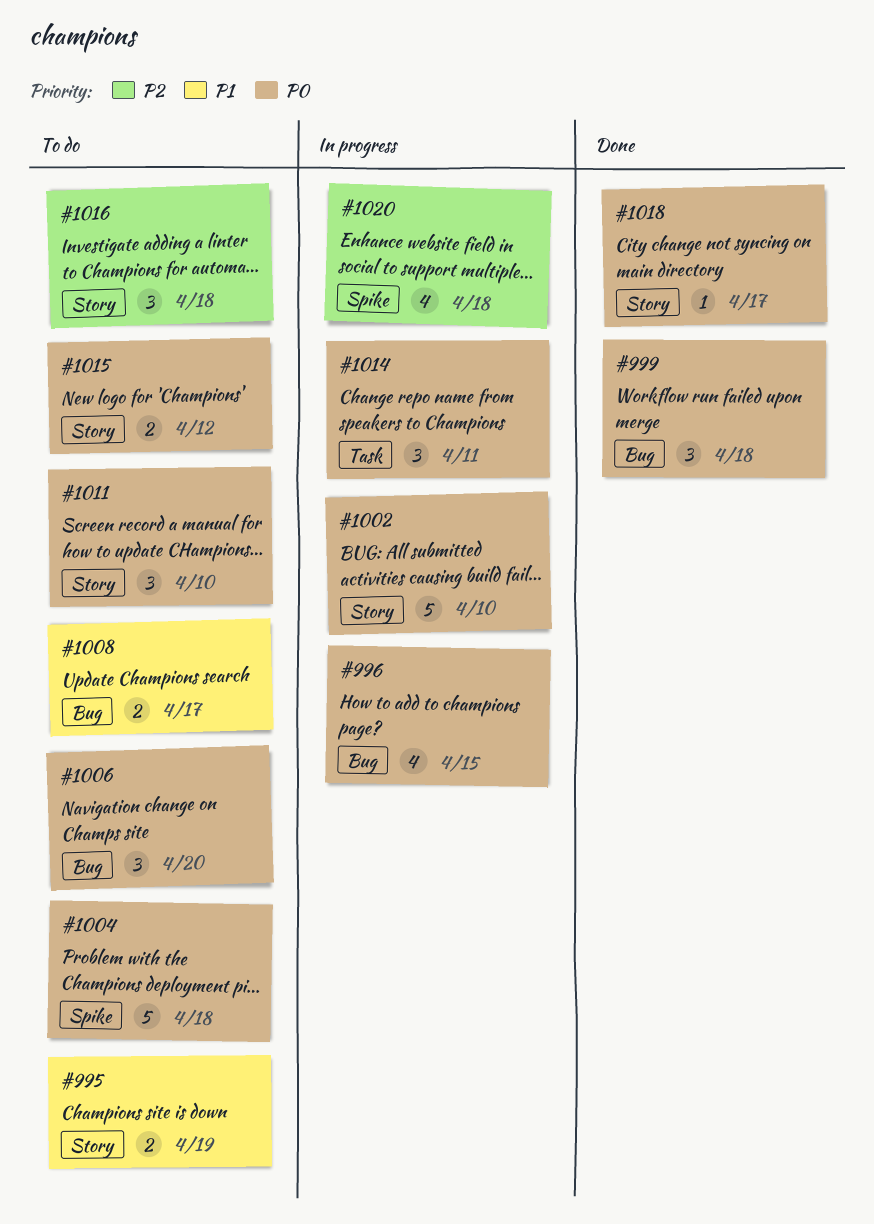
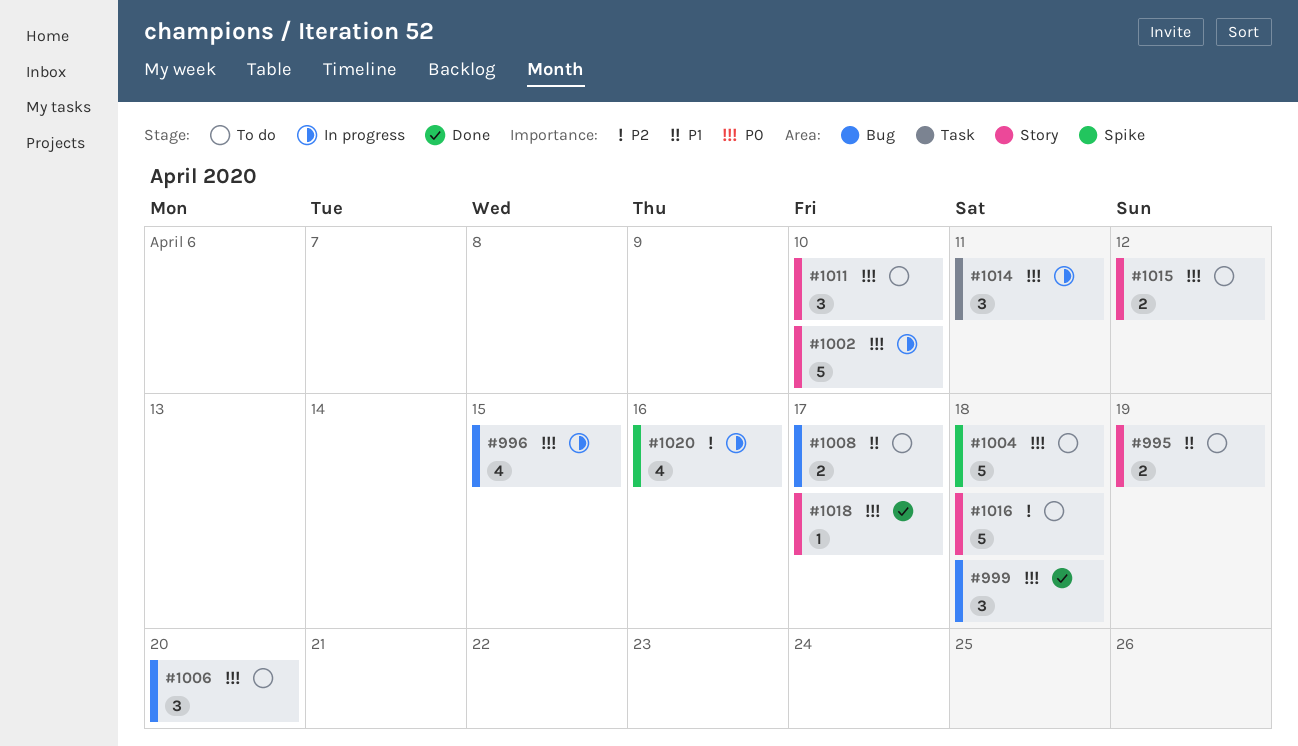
#1016, estimate: 3 -> 5
#1020, due: Apr 18 -> Apr 16

